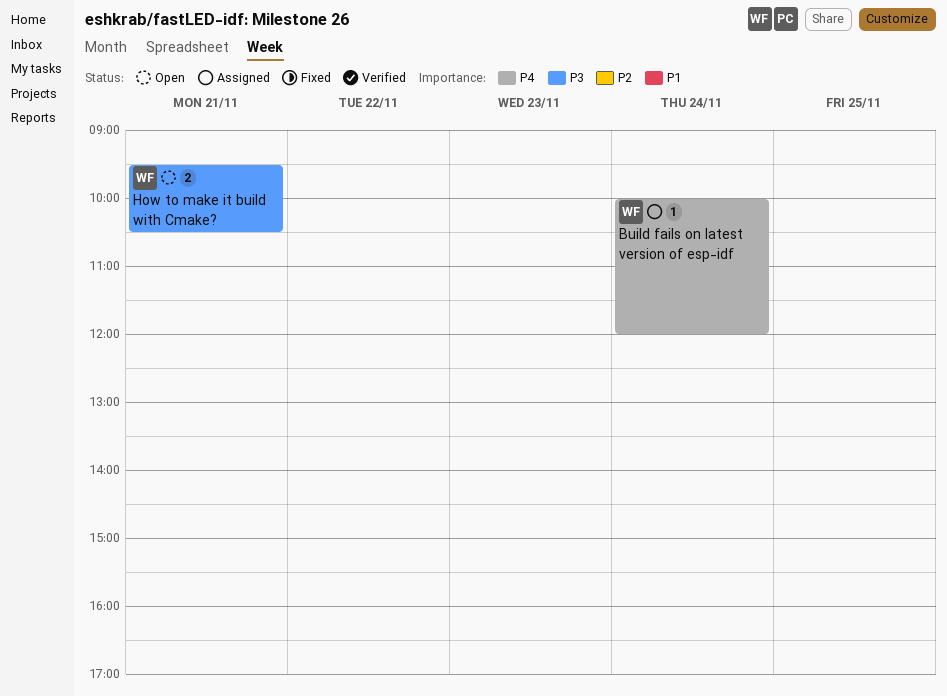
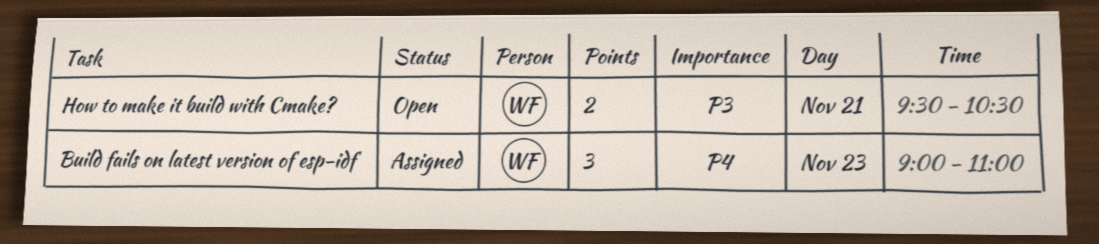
Build fails on latest version of esp-idf, estimate: 1 -> 3
Build fails on latest version of esp-idf, day: Nov 24 -> Nov 23
Build fails on latest version of esp-idf, begins: 10:00 -> 09:00
Build fails on latest version of esp-idf, ends: 12:00 -> 11:00

